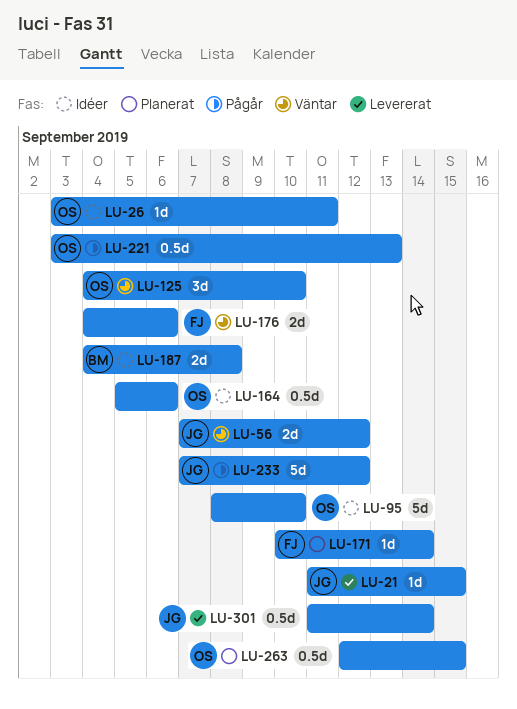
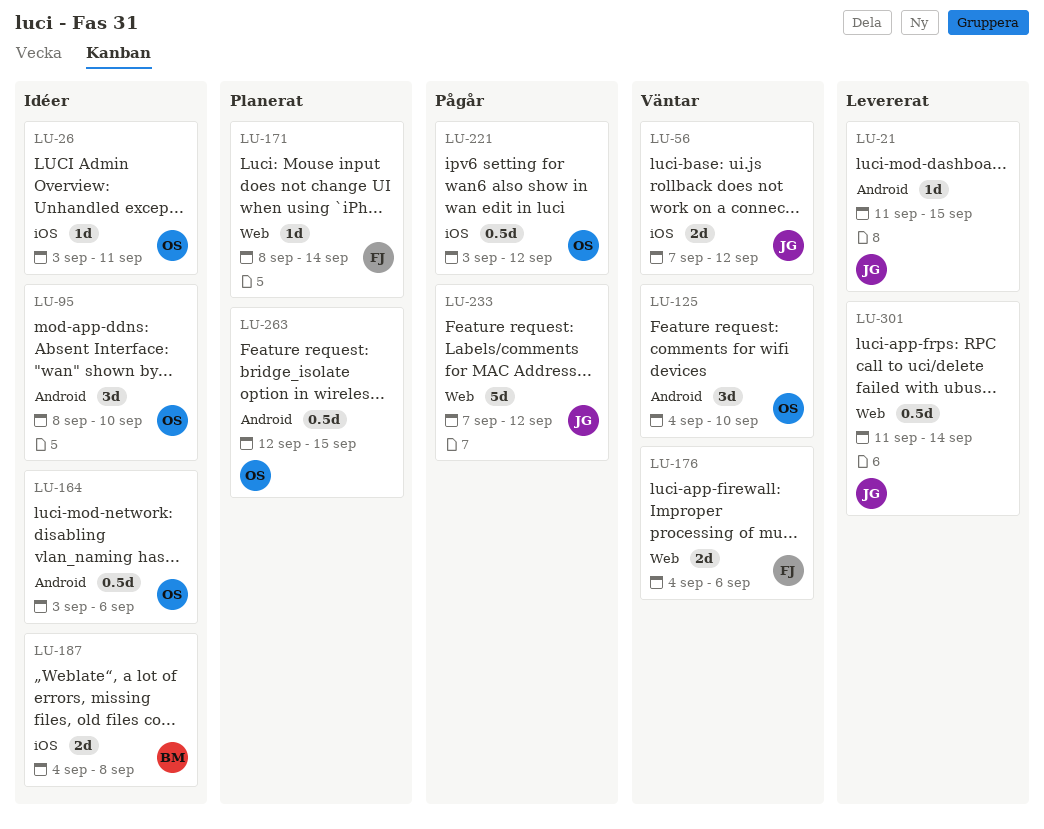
LU-95, estimate: 5d -> 3d
LU-164, start: Sep 5 -> Sep 3
LU-171, start: Sep 10 -> Sep 8
LU-221, due: Sep 13 -> Sep 12

